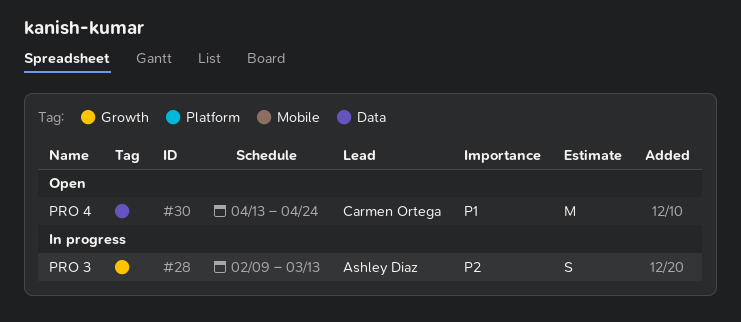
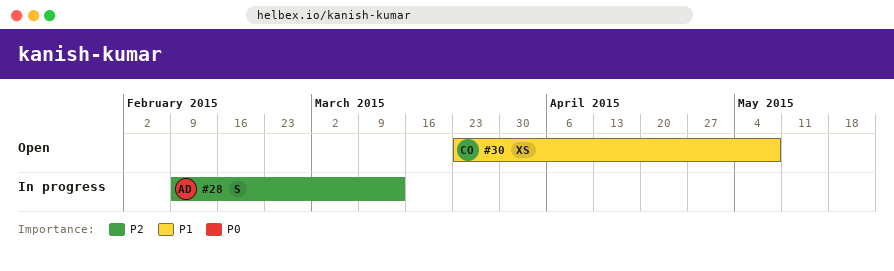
#30, estimate: M -> XS
#30, start: Apr 13 -> Mar 23
#30, due: Apr 24 -> May 8

